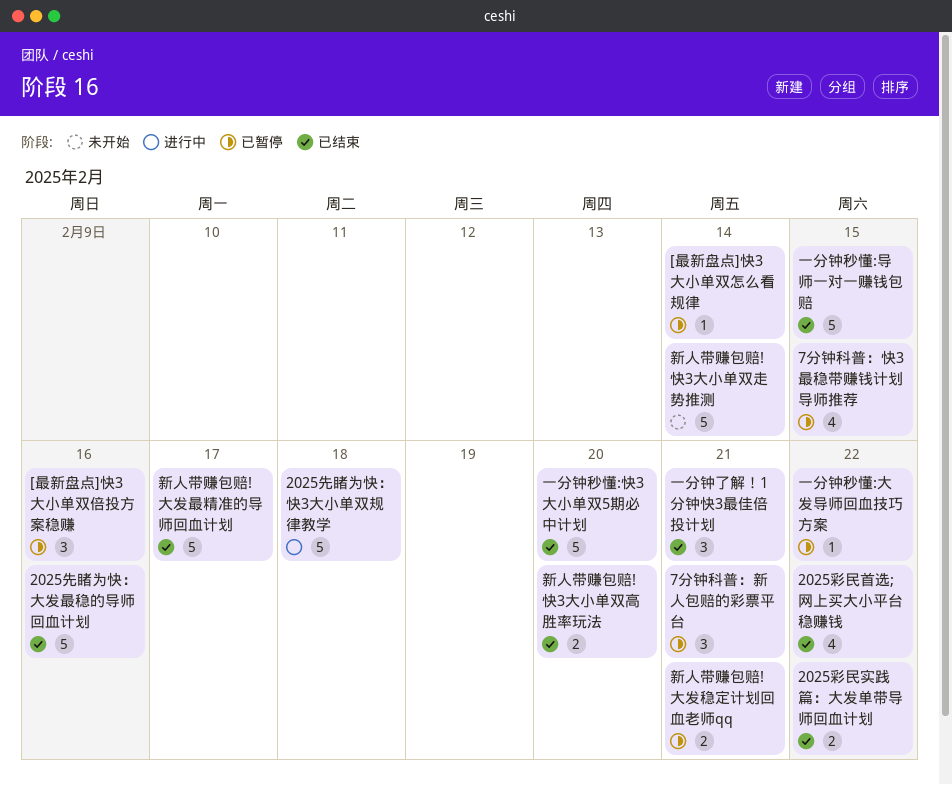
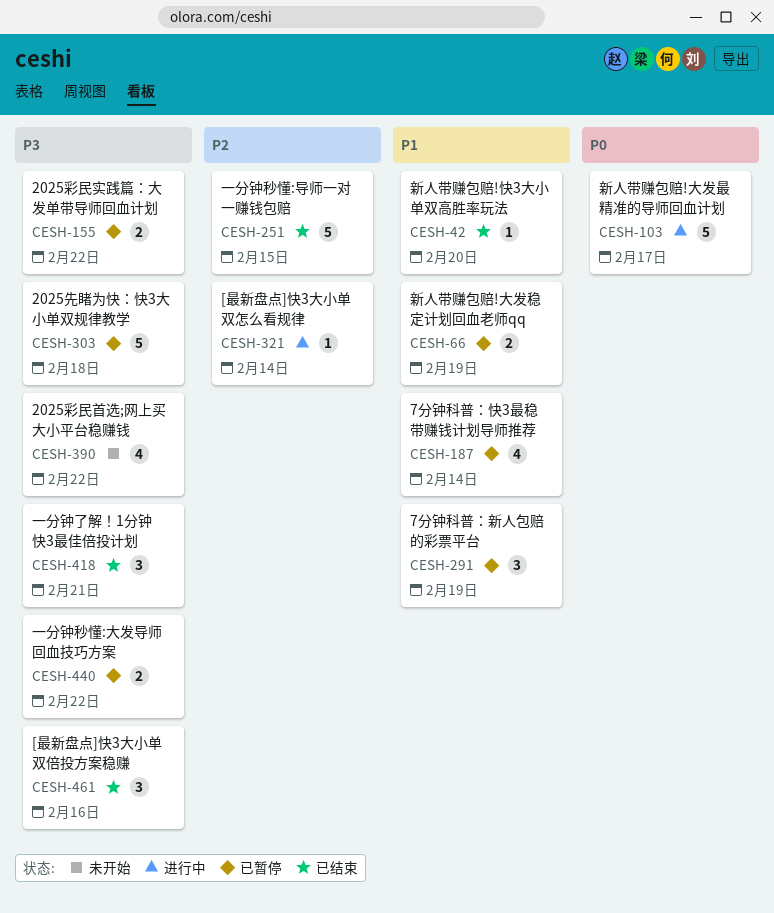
2025先睹为快：大发最稳的导师回血计划: present -> none
2025先睹为快：快3大小单双规律教学, status: 进行中 -> 已暂停
2025彩民实践篇：大发单带导师回血计划, status: 已结束 -> 已暂停
2025彩民首选;网上买大小平台稳赚钱, status: 已结束 -> 未开始
7分钟科普：快3最稳带赚钱计划导师推荐, due: Feb 15 -> Feb 14
7分钟科普：新人包赔的彩票平台, due: Feb 21 -> Feb 19
[最新盘点]快3大小单双倍投方案稳赚, status: 已暂停 -> 已结束
[最新盘点]快3大小单双怎么看规律, status: 已暂停 -> 进行中
一分钟秒懂:大发导师回血技巧方案, estimate: 1 -> 2
一分钟秒懂:快3大小单双5期必中计划: present -> none
新人带赚包赔!大发最精准的导师回血计划, status: 已结束 -> 进行中
新人带赚包赔!大发稳定计划回血老师qq, due: Feb 21 -> Feb 19
新人带赚包赔!快3大小单双走势推测: present -> none
新人带赚包赔!快3大小单双高胜率玩法, estimate: 2 -> 1

